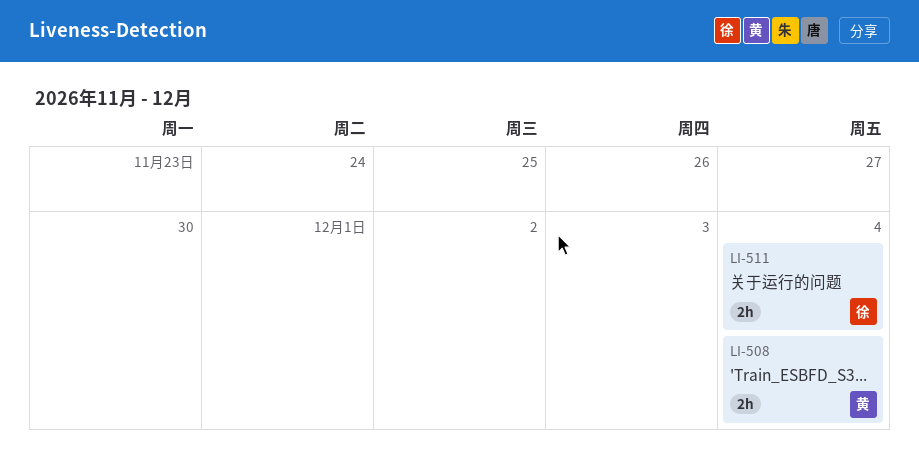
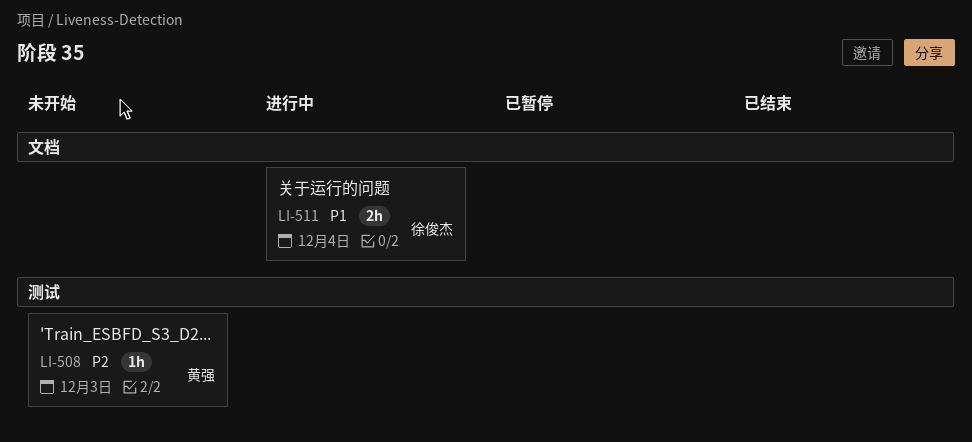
LI-508, estimate: 2h -> 1h
LI-508, due: Dec 4 -> Dec 3

